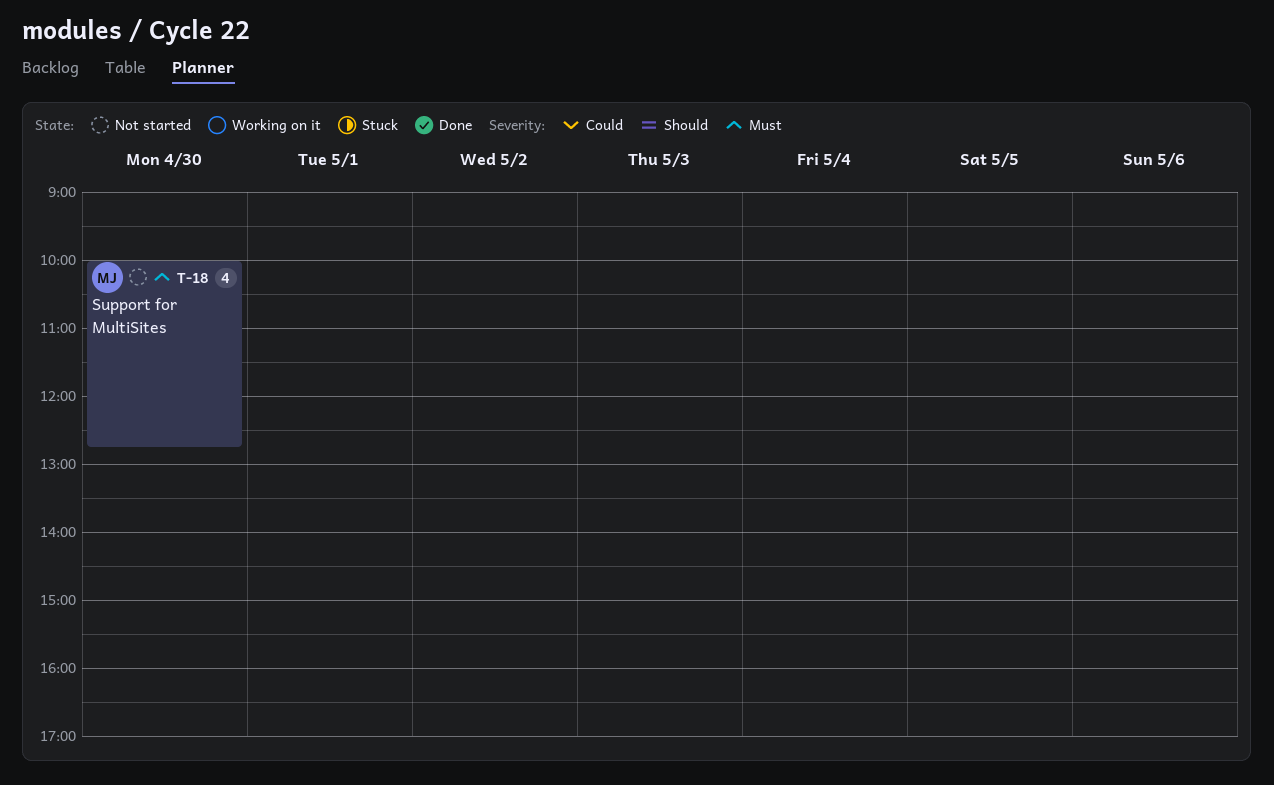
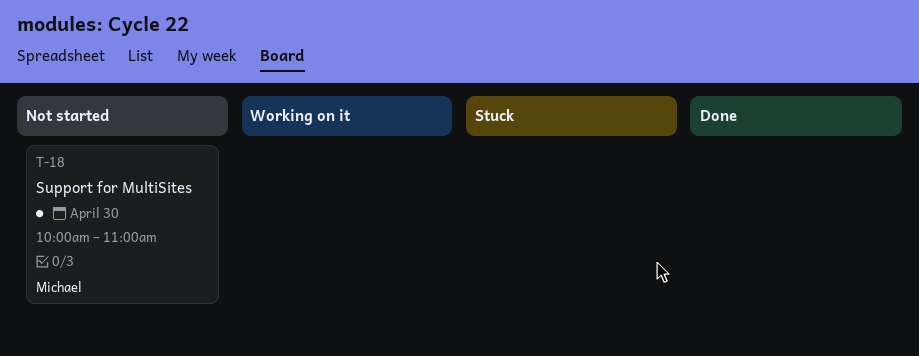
T-18, estimate: 4 -> 1
T-18, ends: 12:45 -> 11:00

